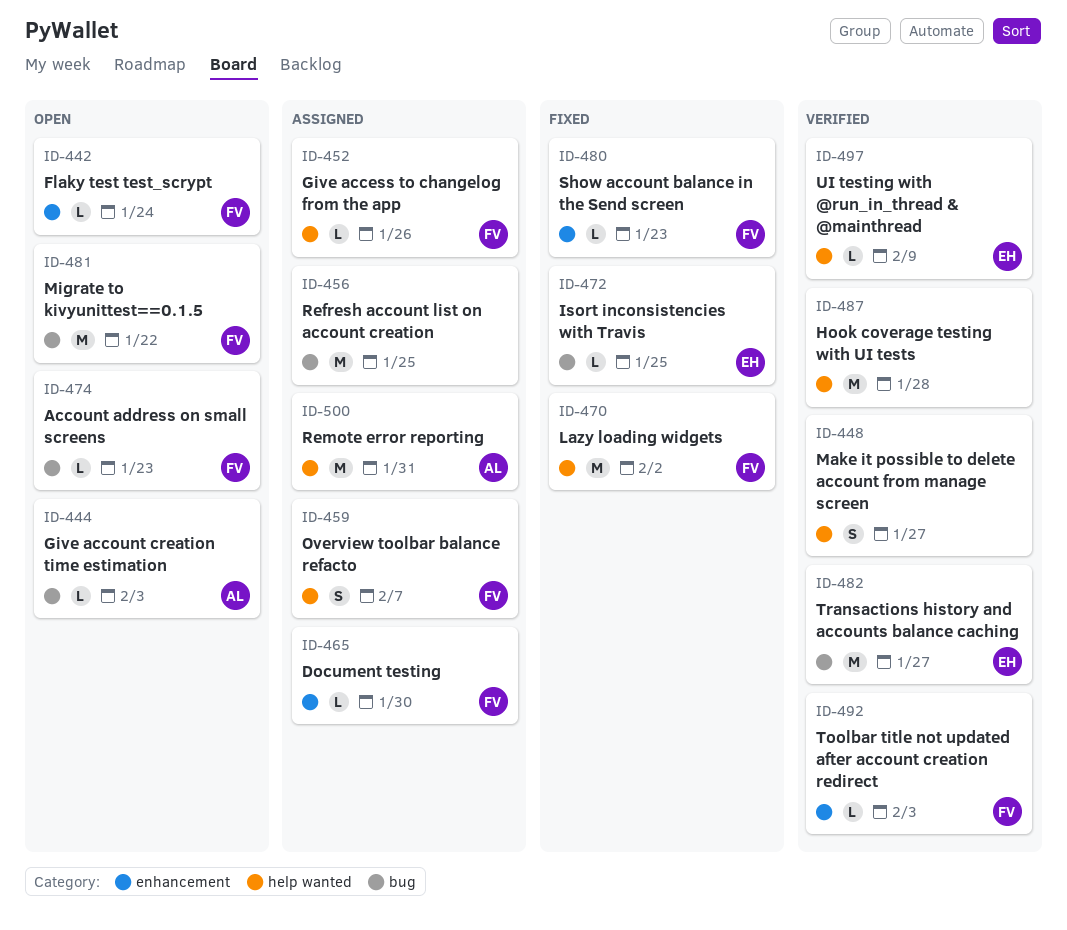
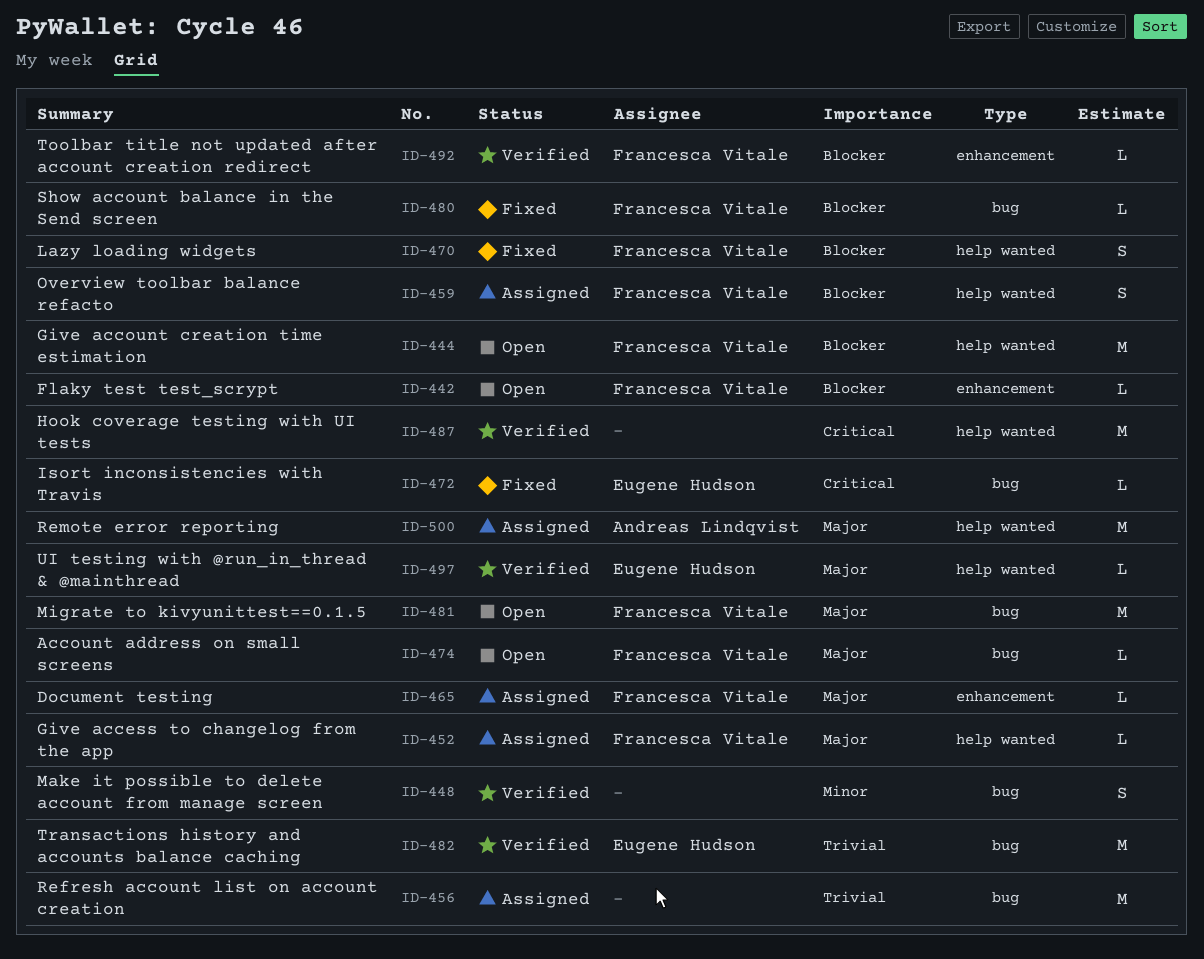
ID-444, owner: Andreas Lindqvist -> Francesca Vitale
ID-444, label: bug -> help wanted
ID-444, estimate: L -> M
ID-448, label: help wanted -> bug
ID-470, estimate: M -> S
ID-480, label: enhancement -> bug

